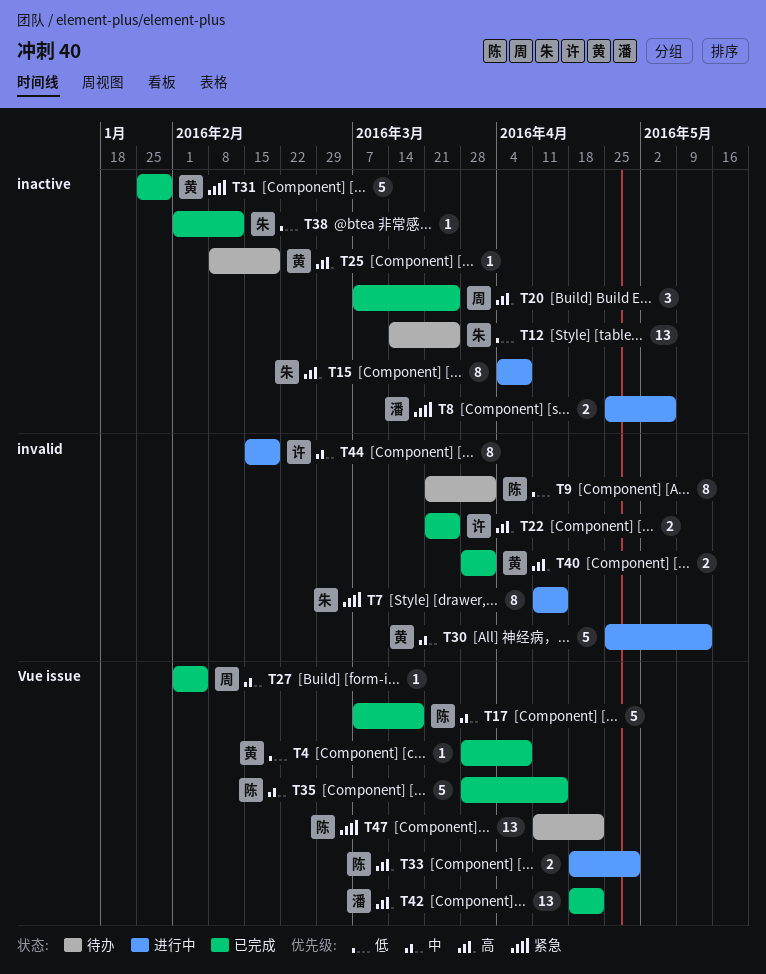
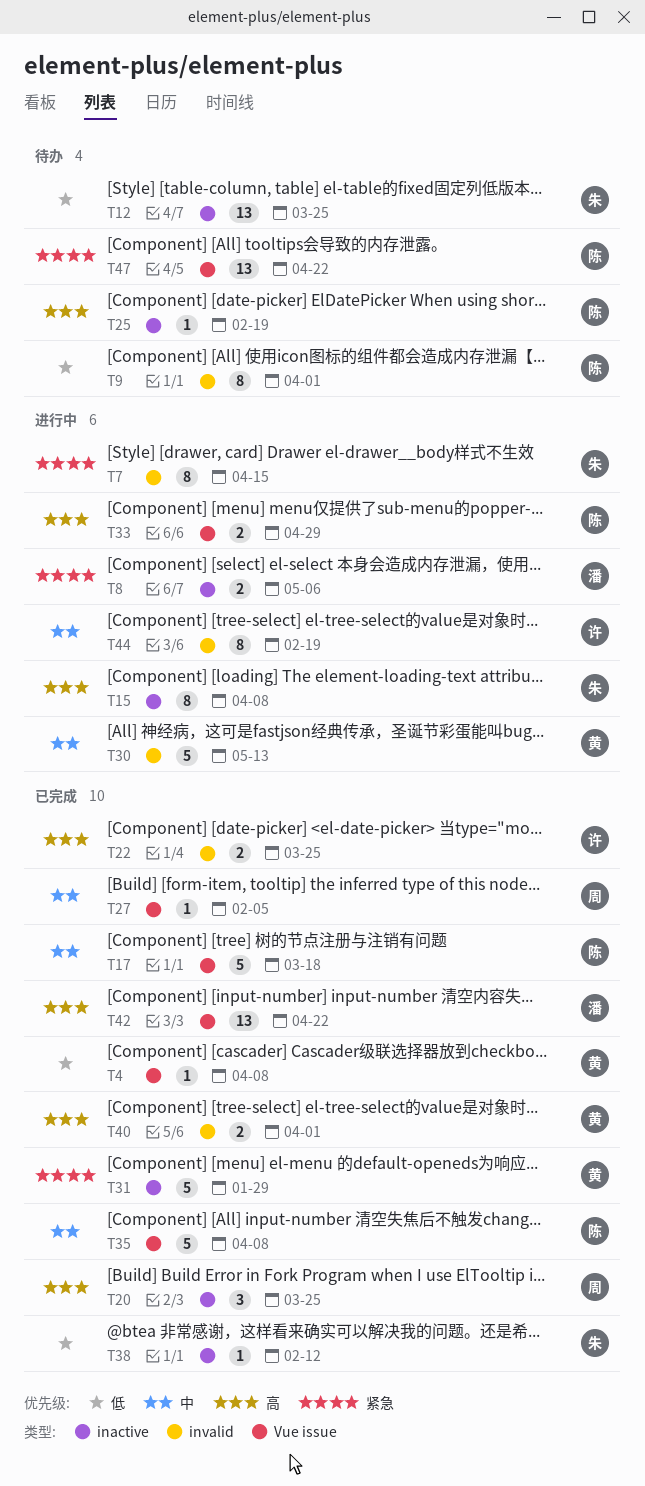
T25, owner: 黄 -> 陈
T35, due: Apr 15 -> Apr 8

